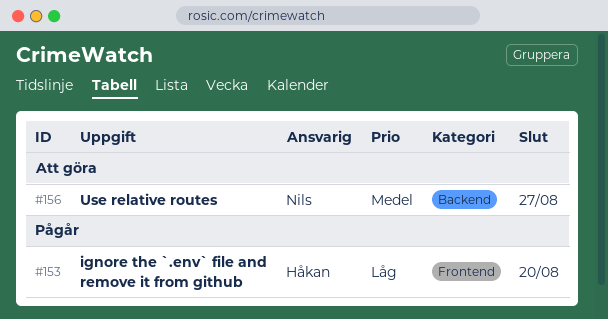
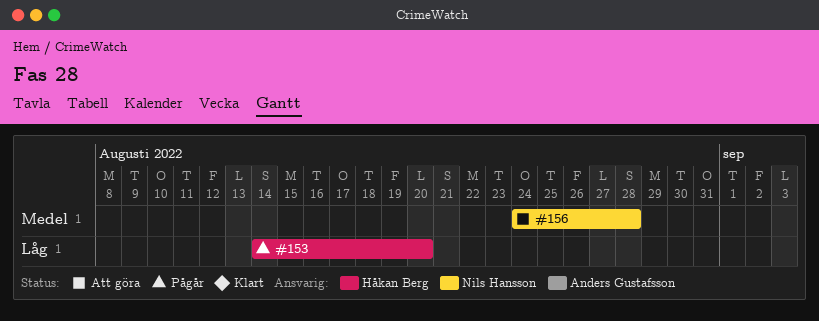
#156, due: Aug 27 -> Aug 28

